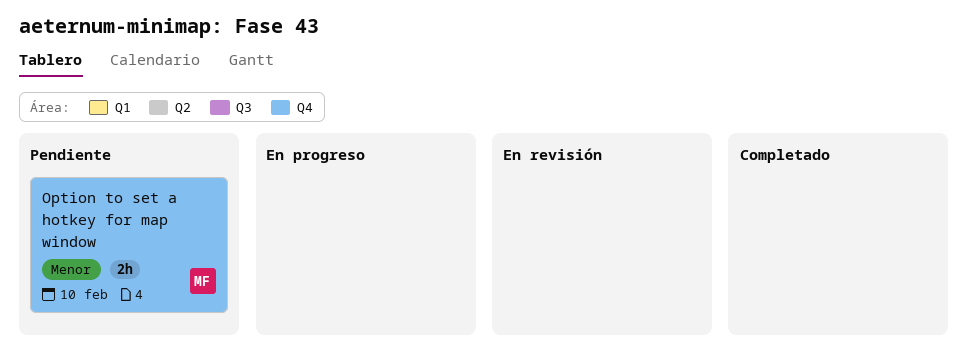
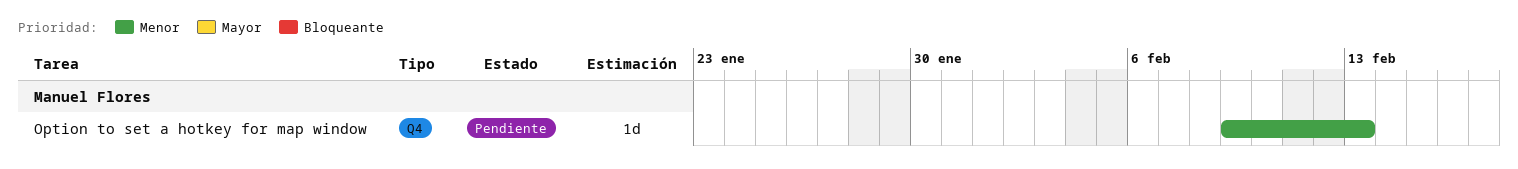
Option to set a hotkey for map window, estimate: 2h -> 1d
Option to set a hotkey for map window, due: Feb 10 -> Feb 13

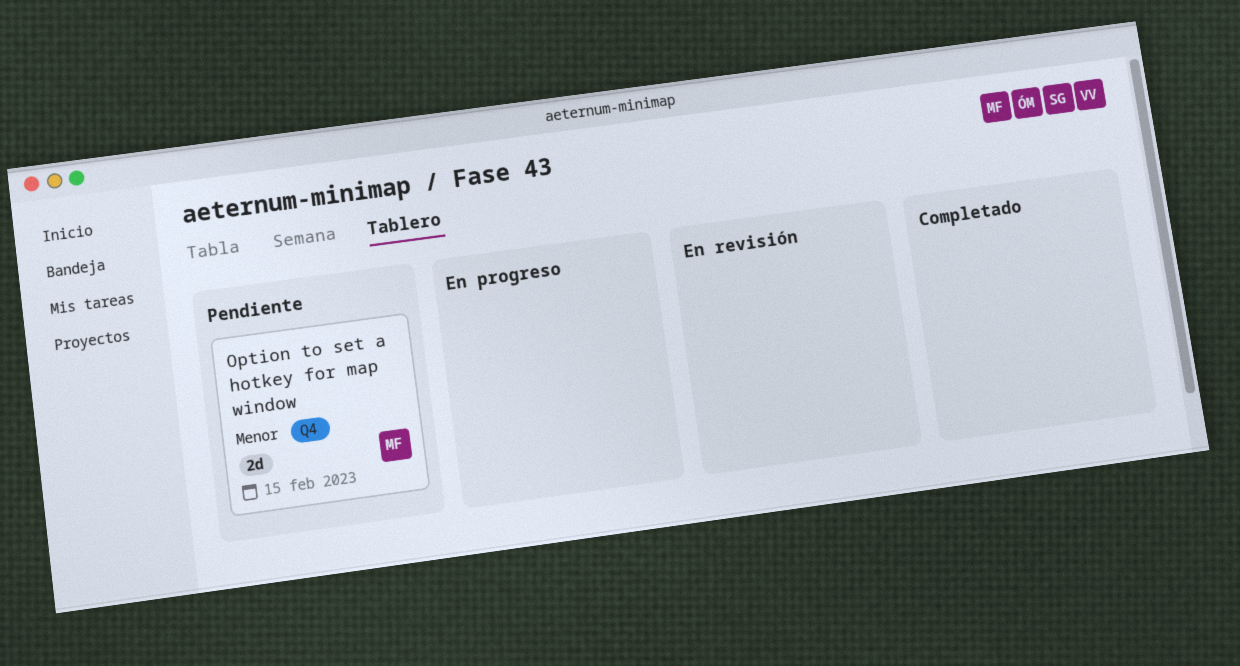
Option to set a hotkey for map window, estimate: 1d -> 2d
Option to set a hotkey for map window, due: Feb 13 -> Feb 15

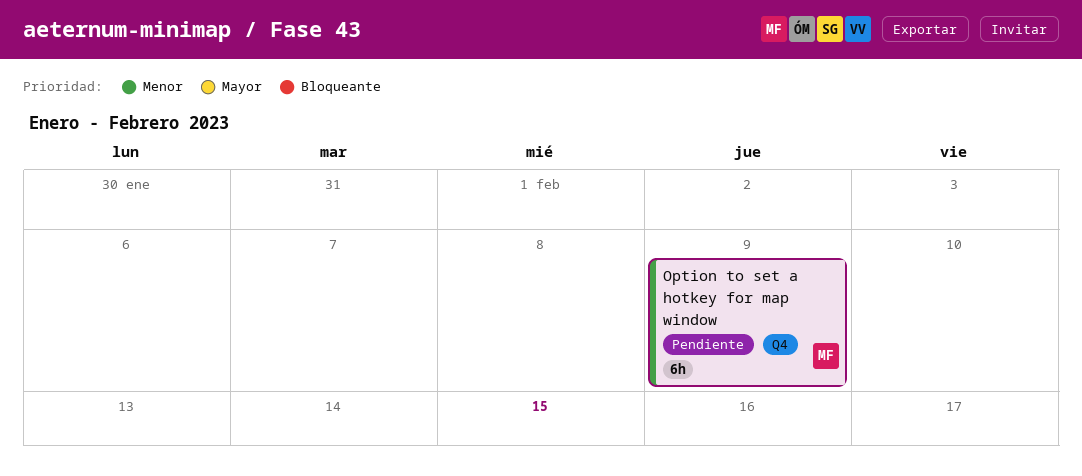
Option to set a hotkey for map window, estimate: 2d -> 6h
Option to set a hotkey for map window, due: Feb 15 -> Feb 9

